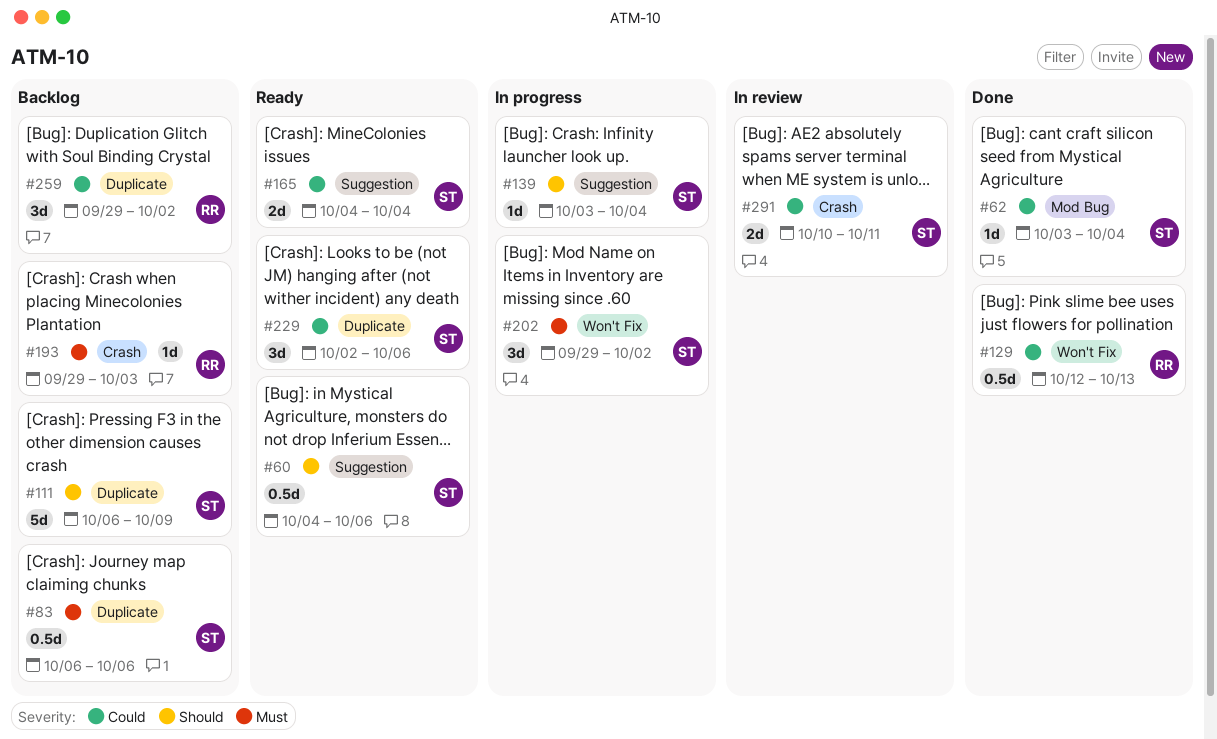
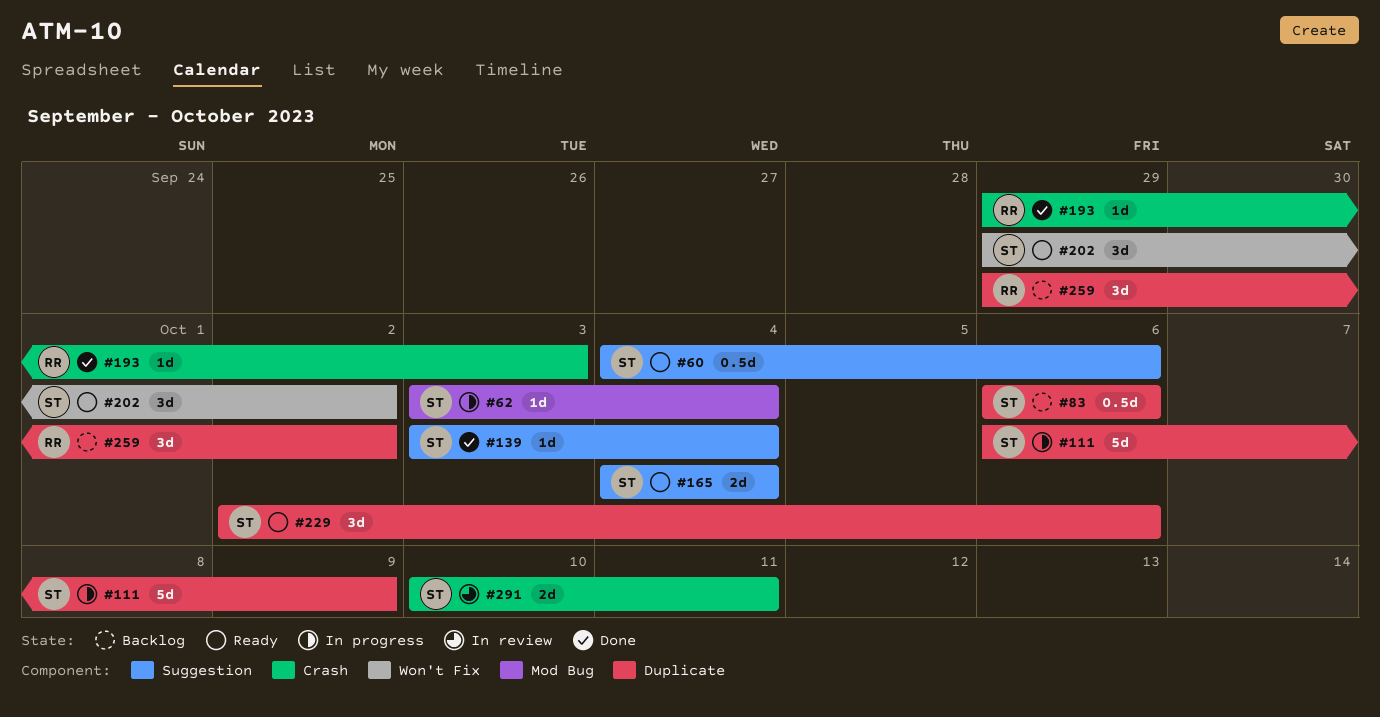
#62, status: Done -> In progress
#111, status: Backlog -> In progress
#129: present -> none
#139, status: In progress -> Done
#193, status: Backlog -> Done
#202, status: In progress -> Ready

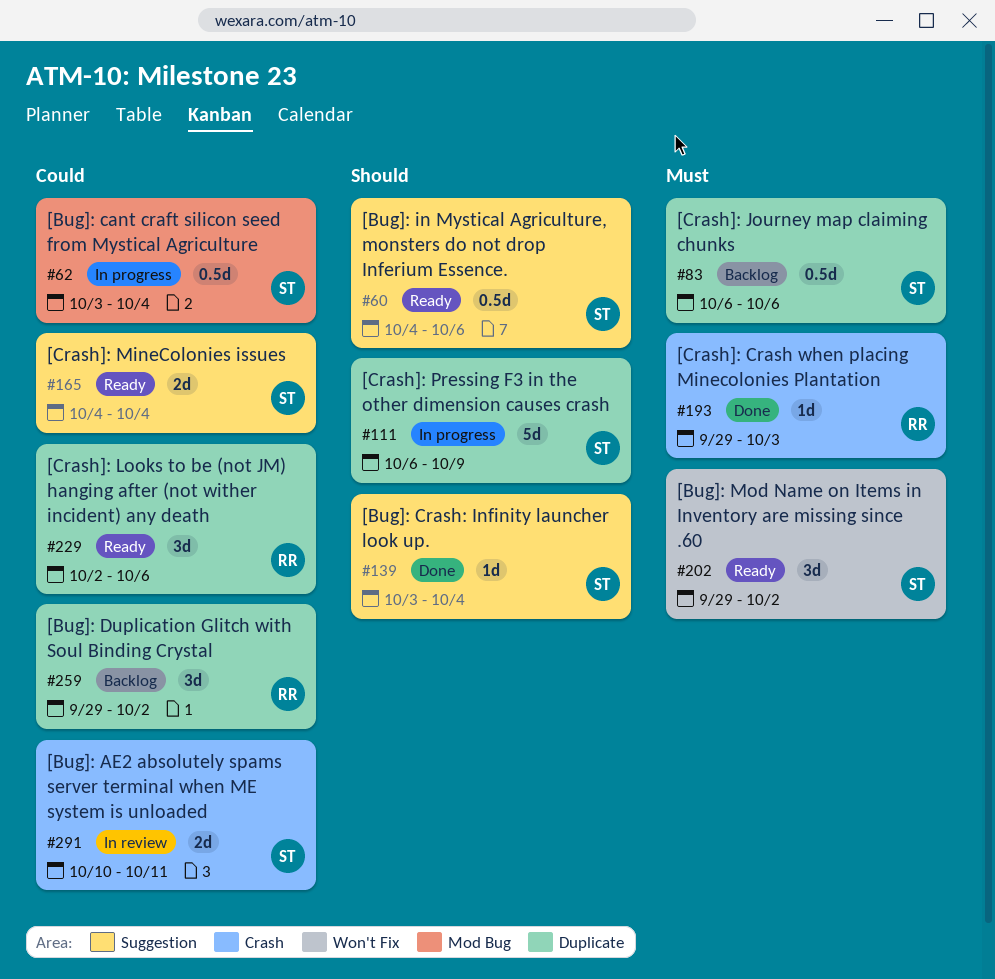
#62, estimate: 1d -> 0.5d
#229, owner: ST -> RR

